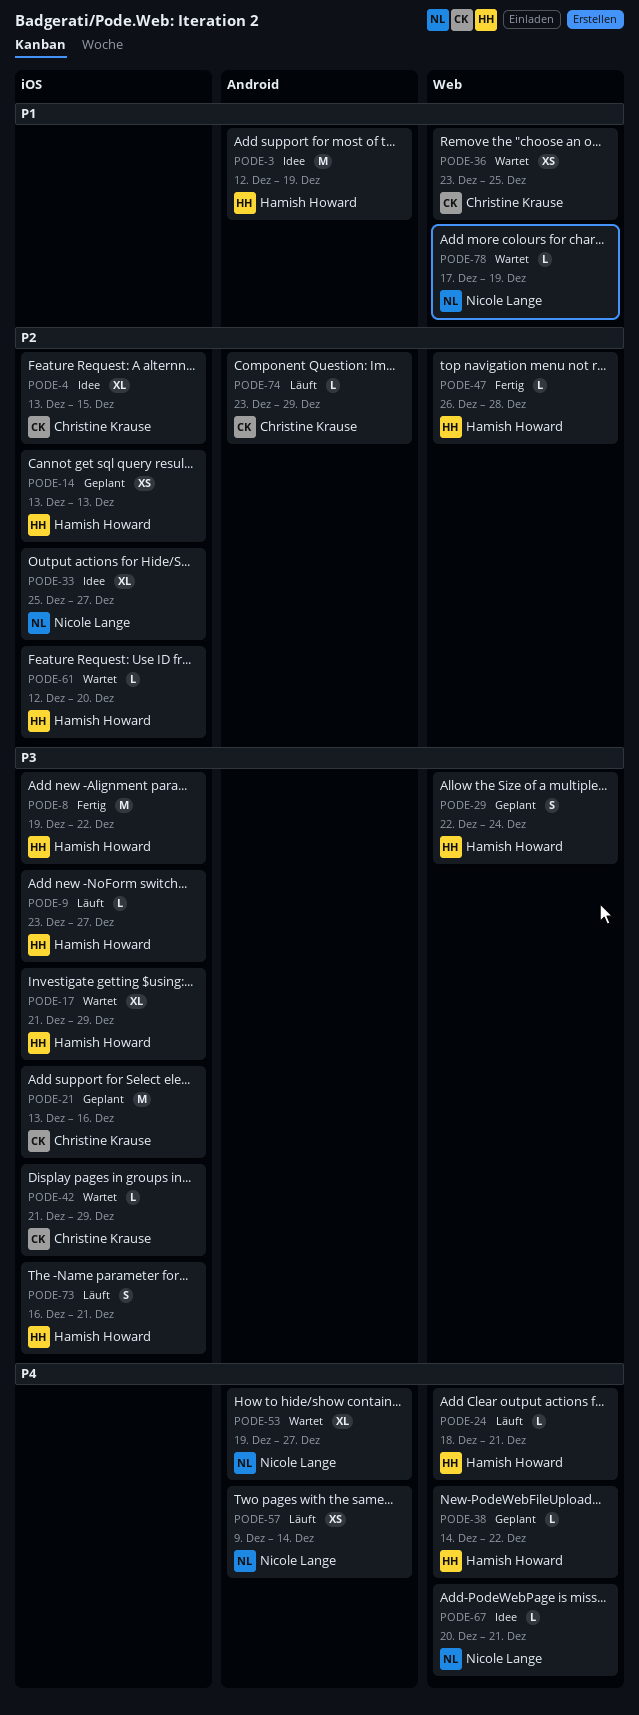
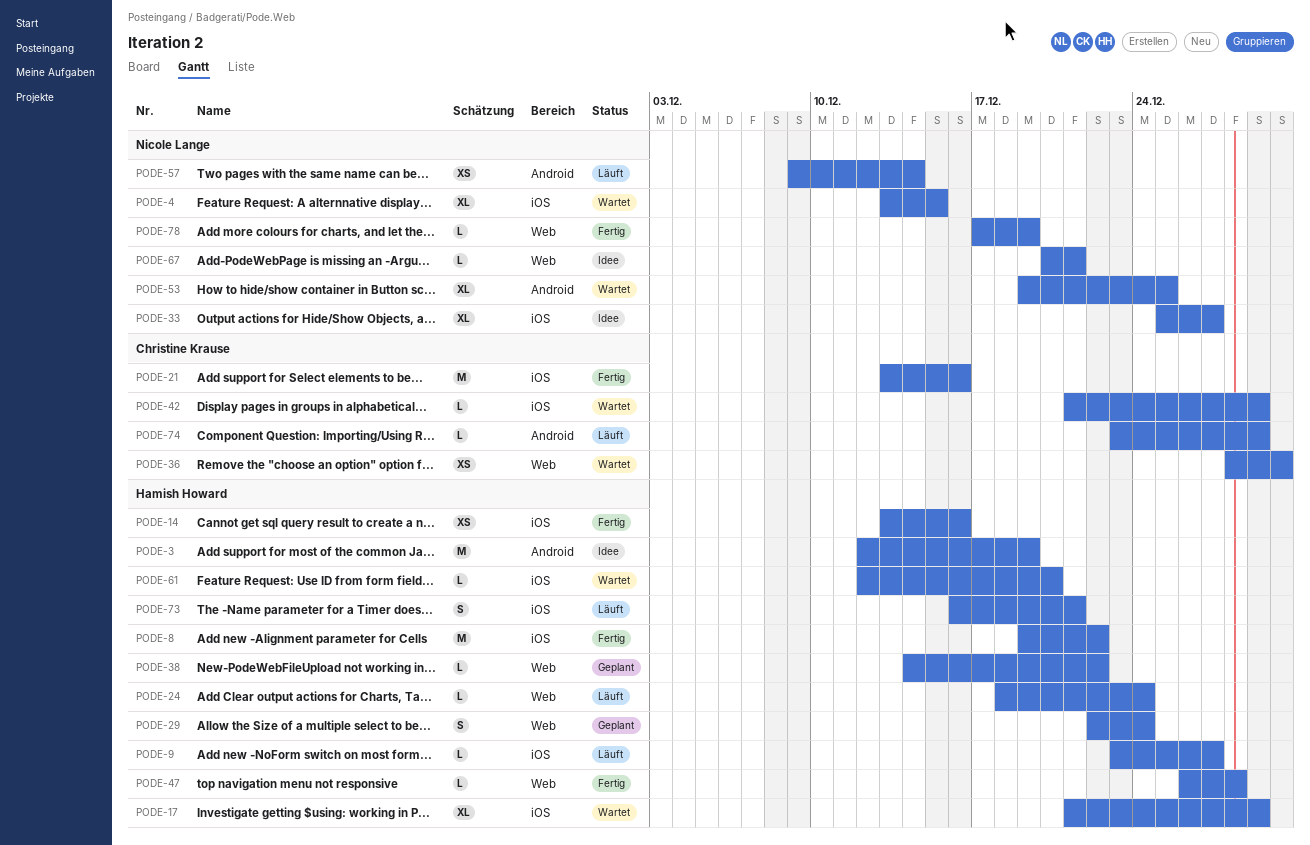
PODE-4, status: Idee -> Wartet
PODE-4, owner: Christine Krause -> Nicole Lange
PODE-14, status: Geplant -> Fertig
PODE-14, due: Dec 13 -> Dec 16
PODE-21, status: Geplant -> Fertig
PODE-24, due: Dec 21 -> Dec 24
PODE-36, start: Dec 23 -> Dec 28
PODE-36, due: Dec 25 -> Dec 30
PODE-53, due: Dec 27 -> Dec 25
PODE-78, status: Wartet -> Fertig

